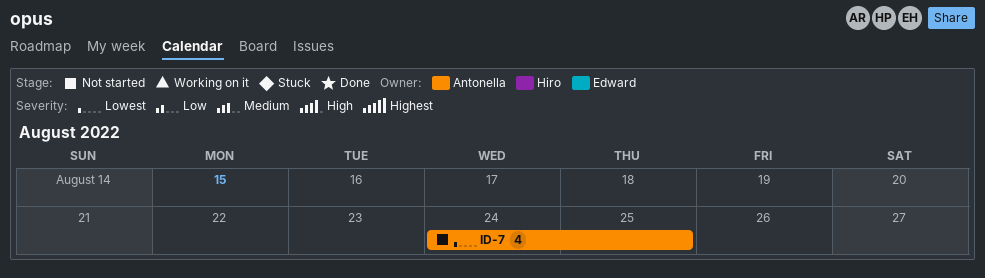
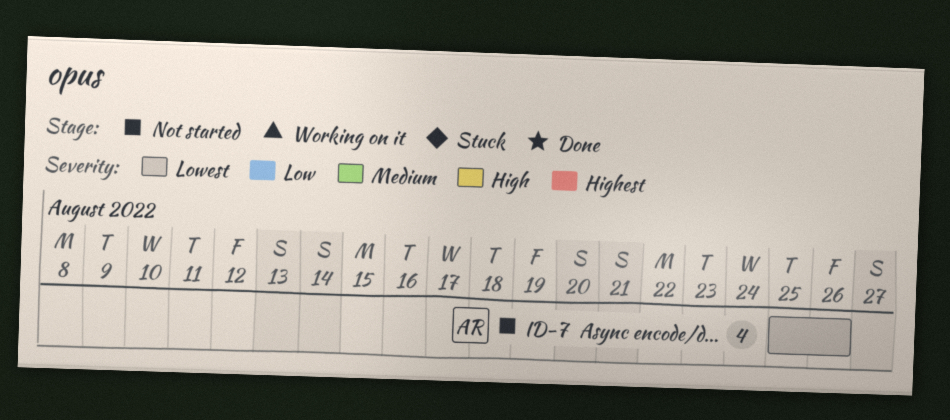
ID-7, start: Aug 24 -> Aug 25
ID-7, due: Aug 25 -> Aug 26

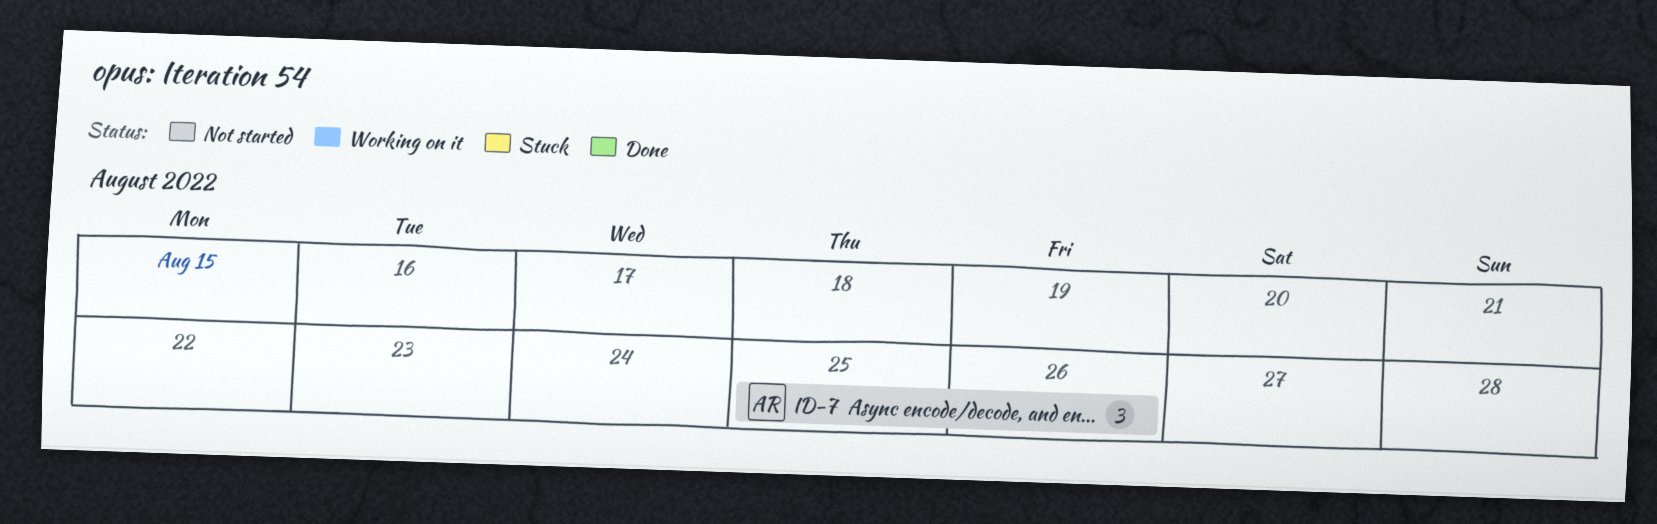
ID-7, estimate: 4 -> 3

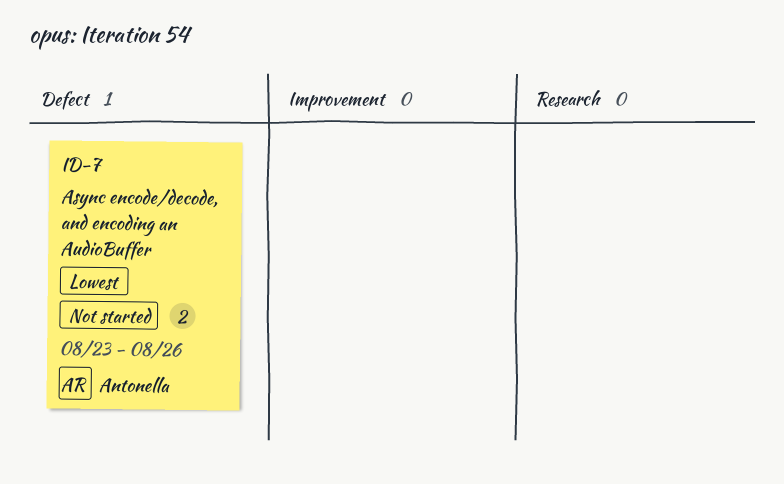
ID-7, estimate: 3 -> 2
ID-7, start: Aug 25 -> Aug 23

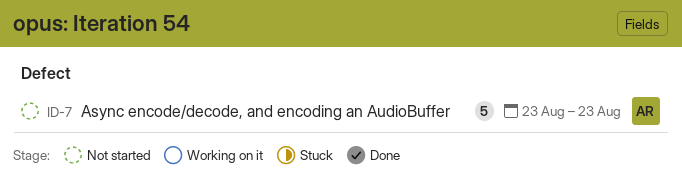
ID-7, estimate: 2 -> 5
ID-7, due: Aug 26 -> Aug 23

